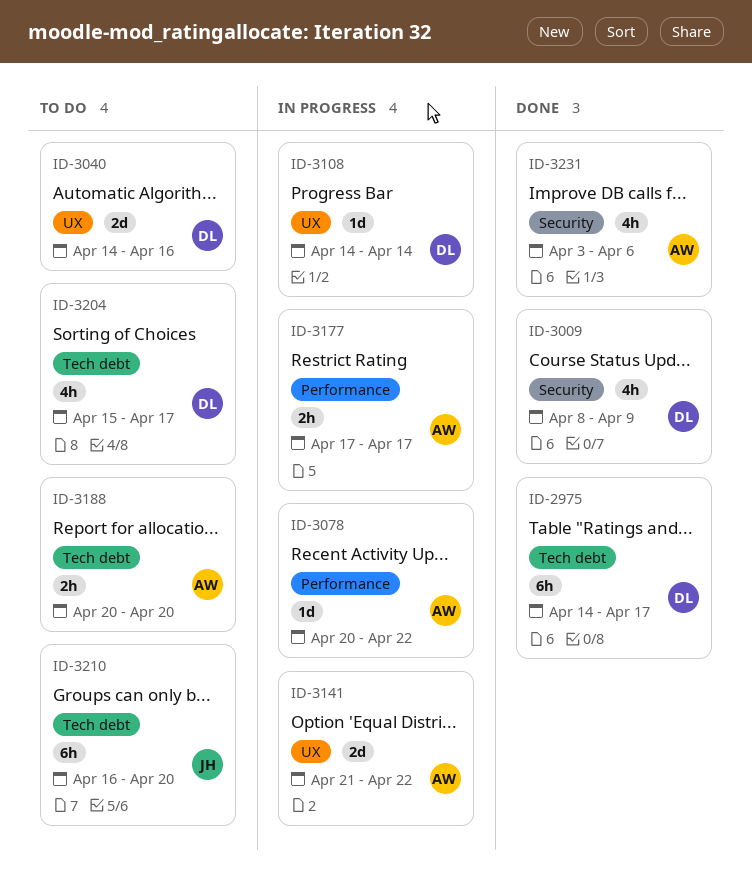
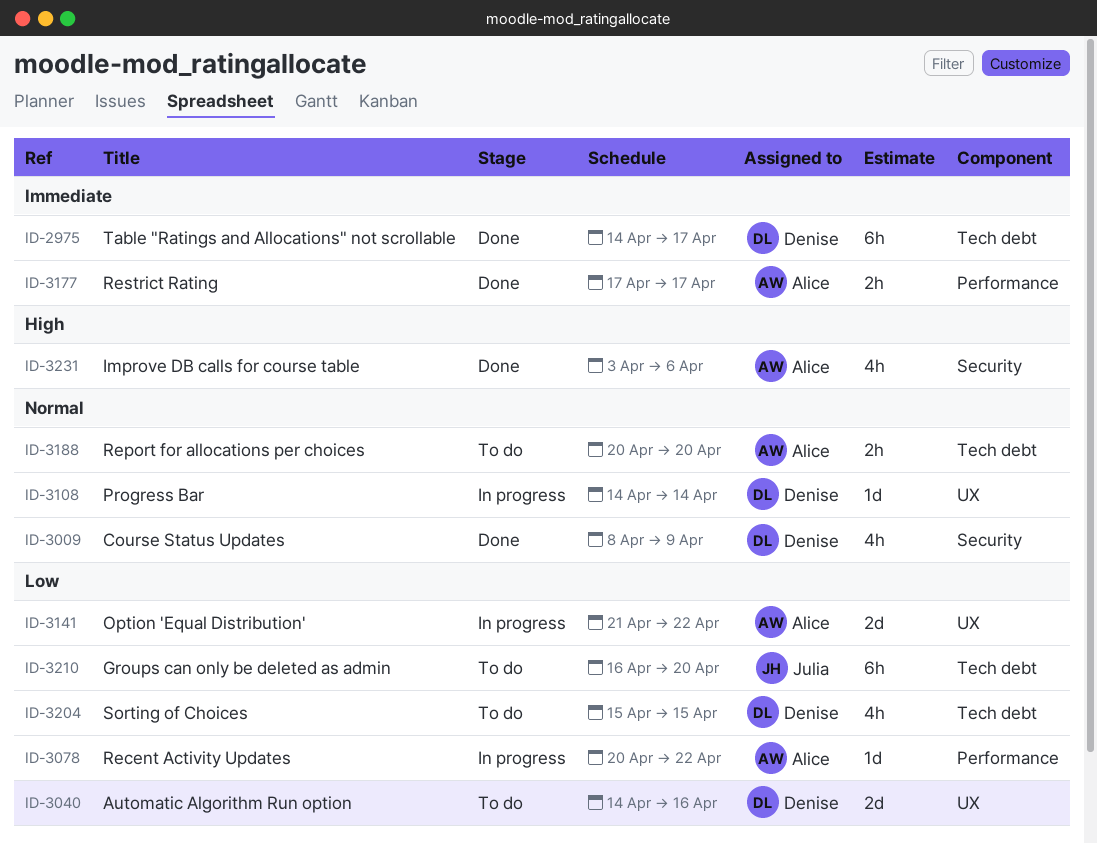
ID-3177, status: In progress -> Done
ID-3204, due: Apr 17 -> Apr 15

